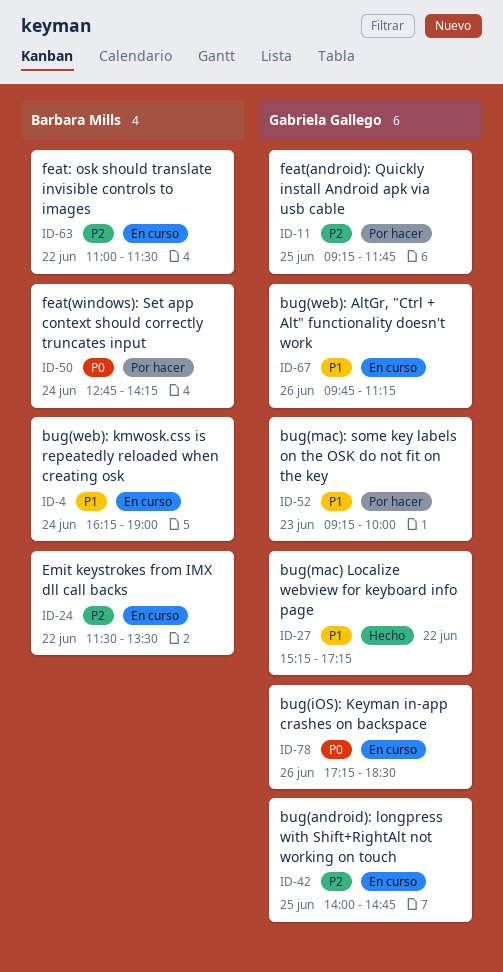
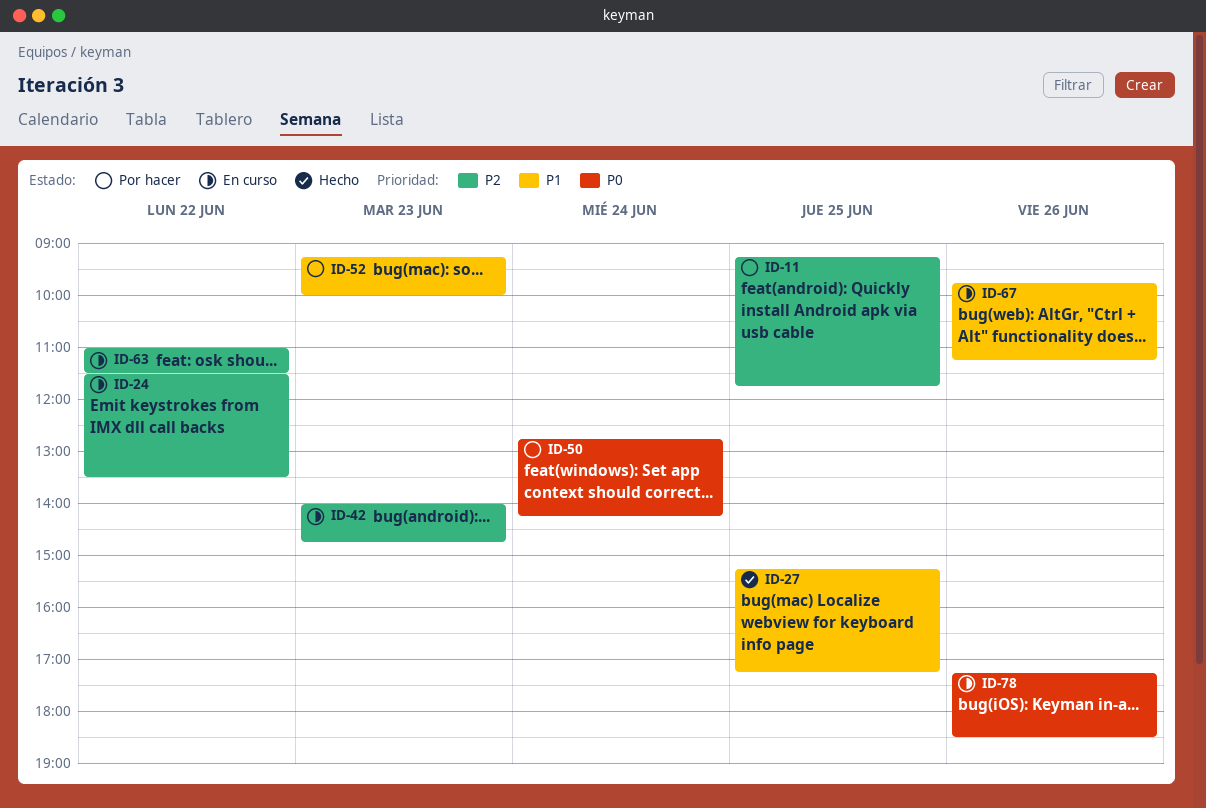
ID-4: present -> none
ID-27, day: Jun 22 -> Jun 25
ID-42, day: Jun 25 -> Jun 23

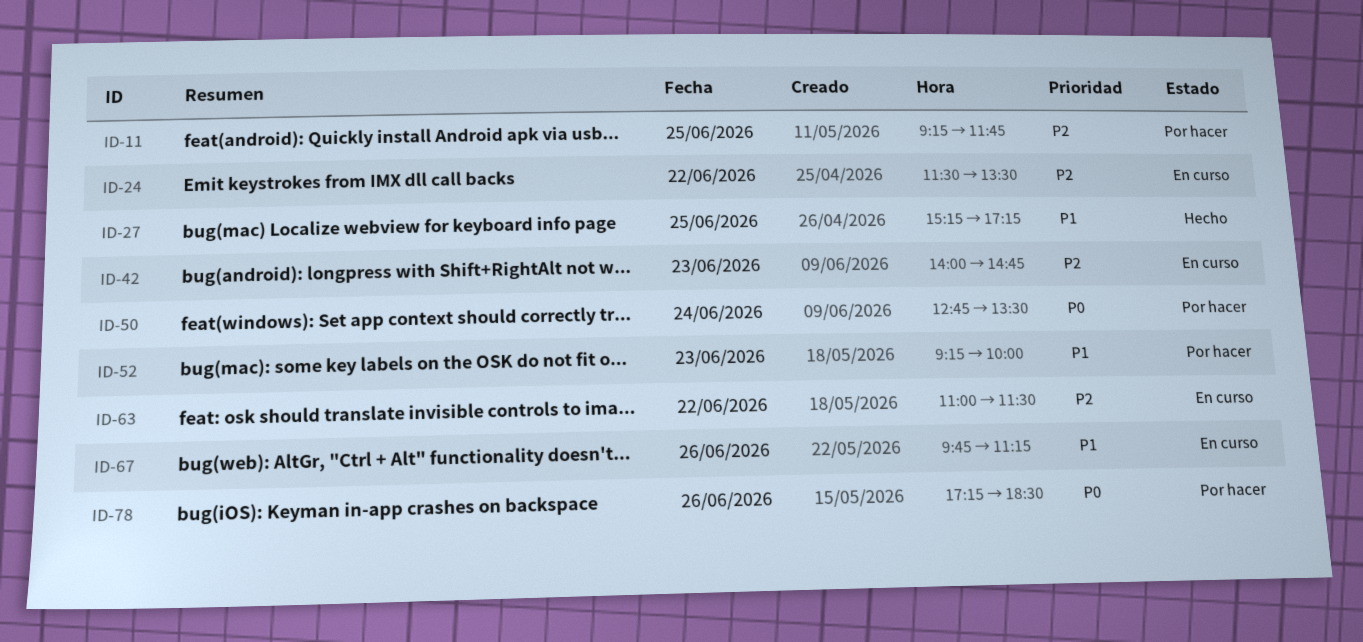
ID-50, ends: 14:15 -> 13:30
ID-78, status: En curso -> Por hacer

